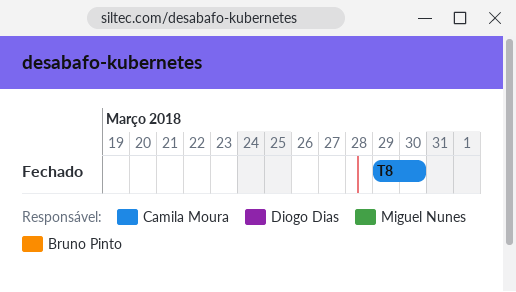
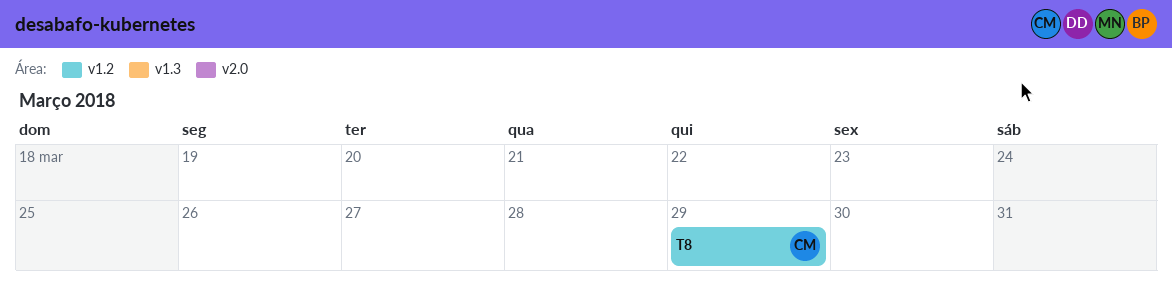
T8, due: Mar 30 -> Mar 29

